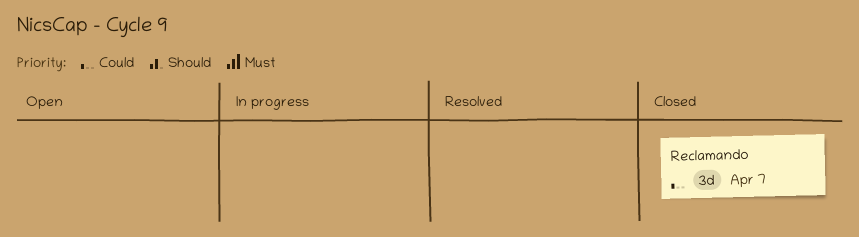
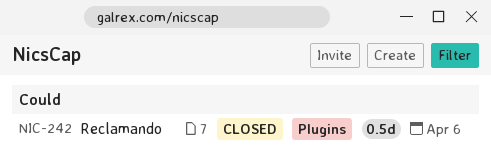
Reclamando, estimate: 3d -> 0.5d
Reclamando, due: Apr 7 -> Apr 6

